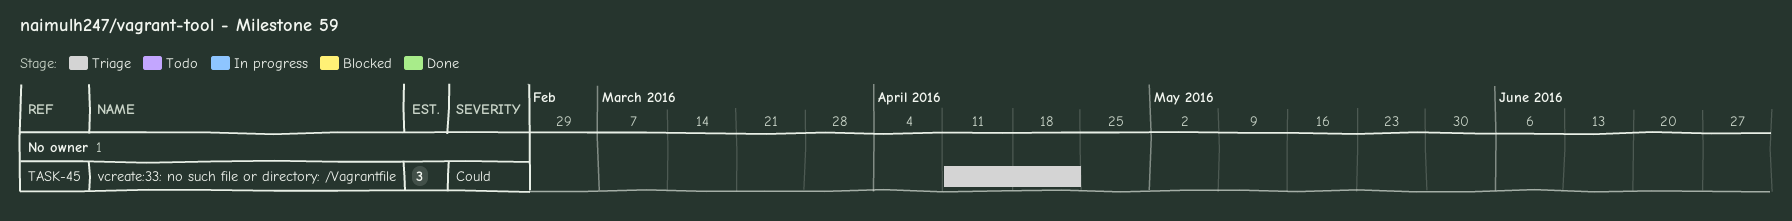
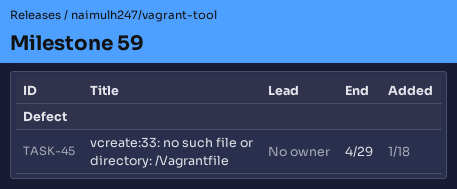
TASK-45, due: Apr 22 -> Apr 29

